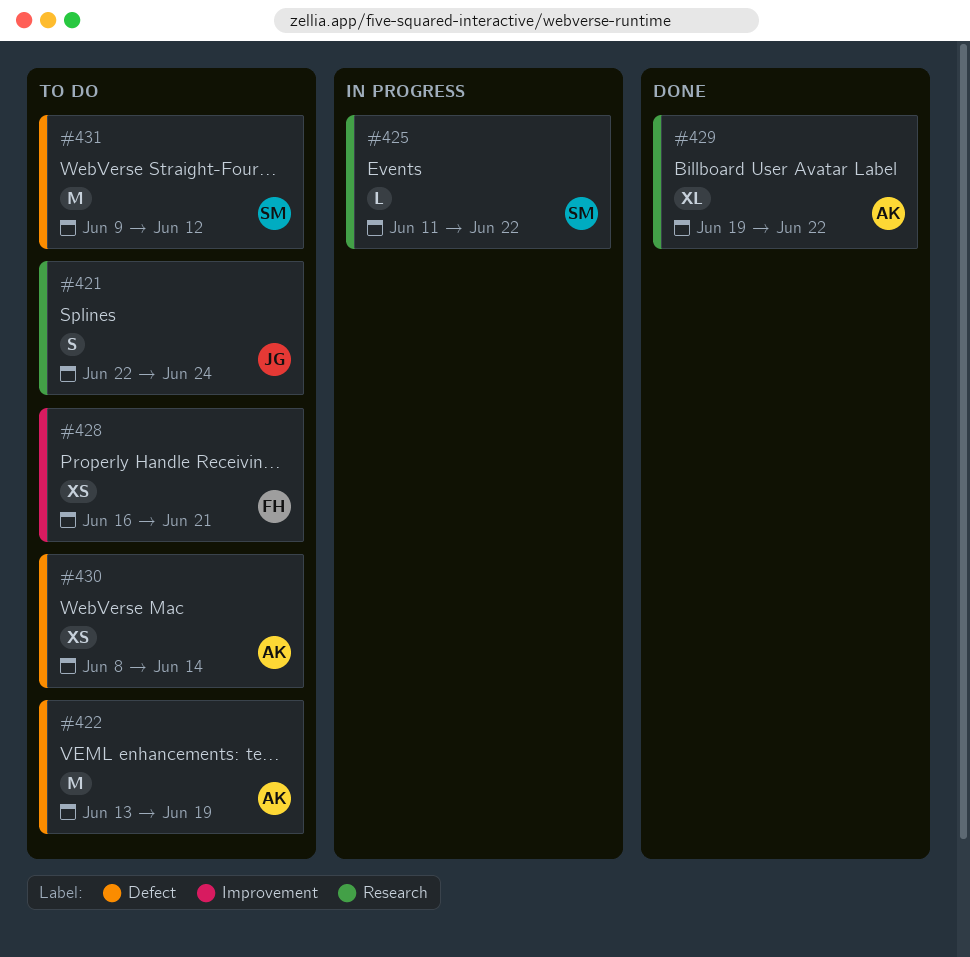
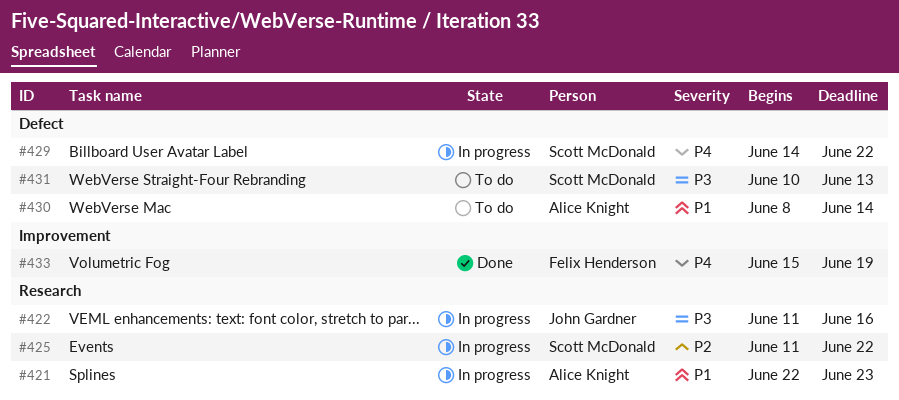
#421, status: To do -> In progress
#421, owner: John Gardner -> Alice Knight
#421, due: Jun 24 -> Jun 23
#422, status: To do -> In progress
#422, owner: Alice Knight -> John Gardner
#422, label: Defect -> Research
#422, start: Jun 13 -> Jun 11
#422, due: Jun 19 -> Jun 16
#428: present -> none
#429, status: Done -> In progress
#429, owner: Alice Knight -> Scott McDonald
#429, label: Research -> Defect
#429, start: Jun 19 -> Jun 14
#431, start: Jun 9 -> Jun 10
#431, due: Jun 12 -> Jun 13
#433: none -> present

